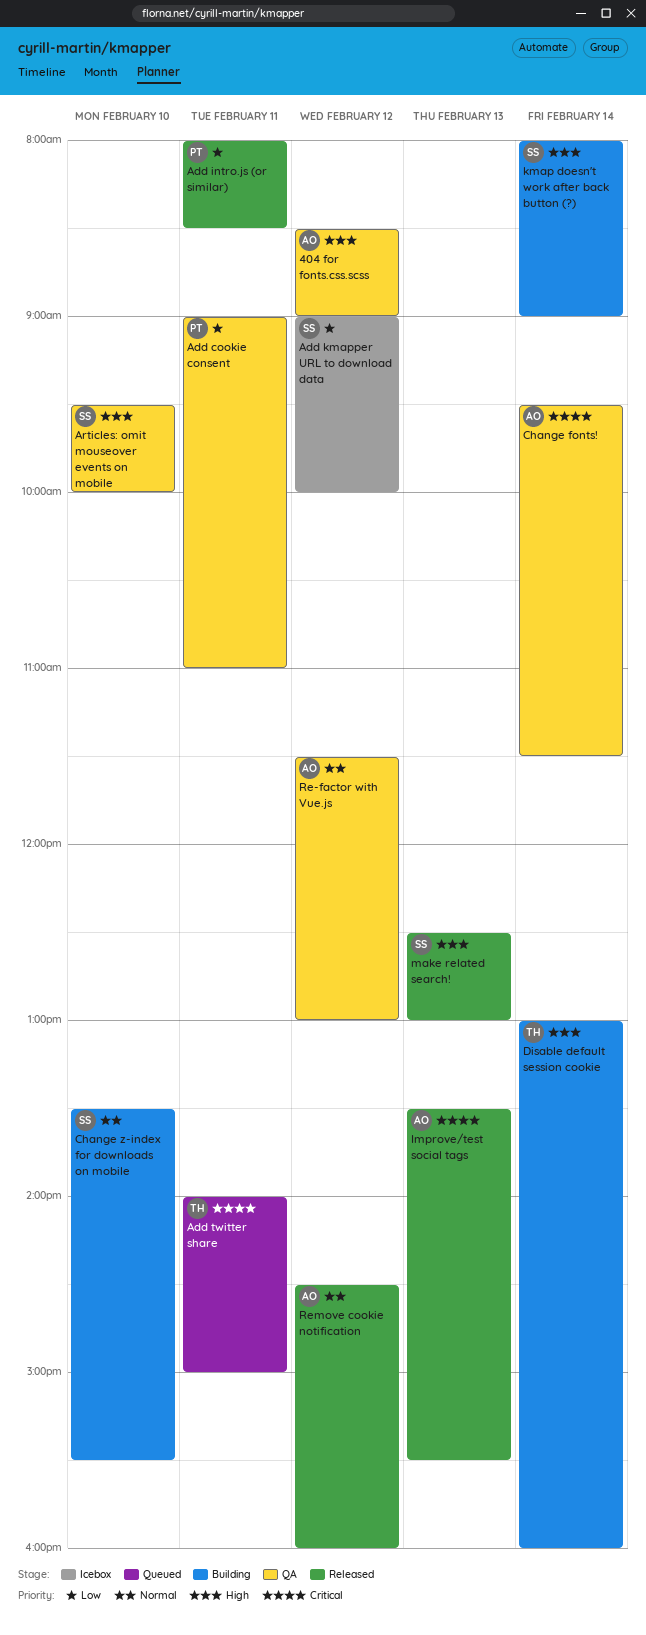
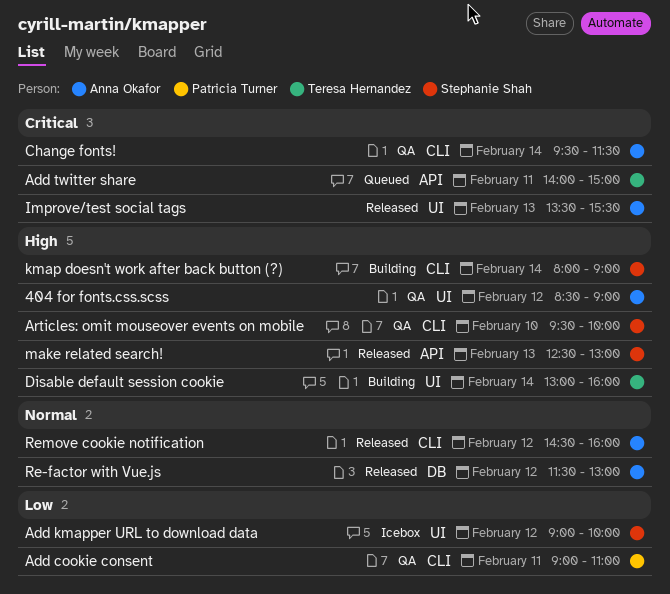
Add intro.js (or similar): present -> none
Change z-index for downloads on mobile: present -> none
Re-factor with Vue.js, status: QA -> Released

